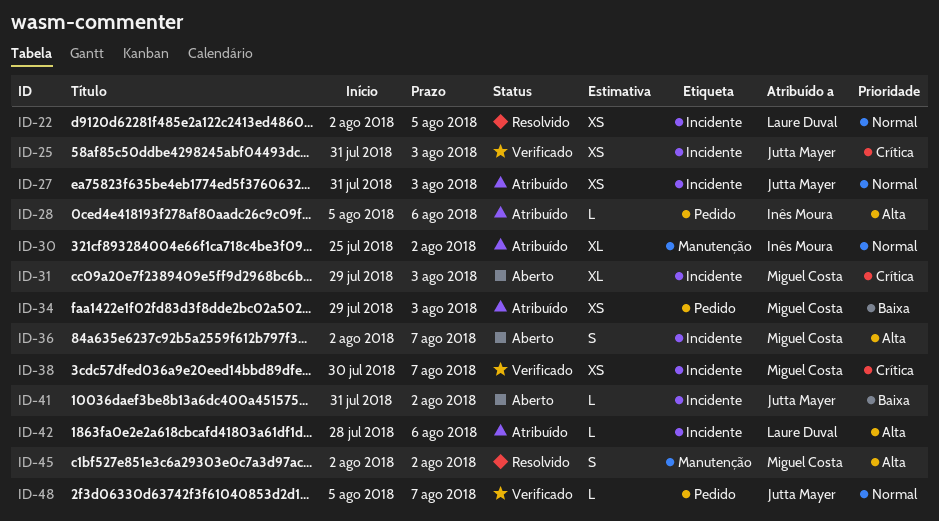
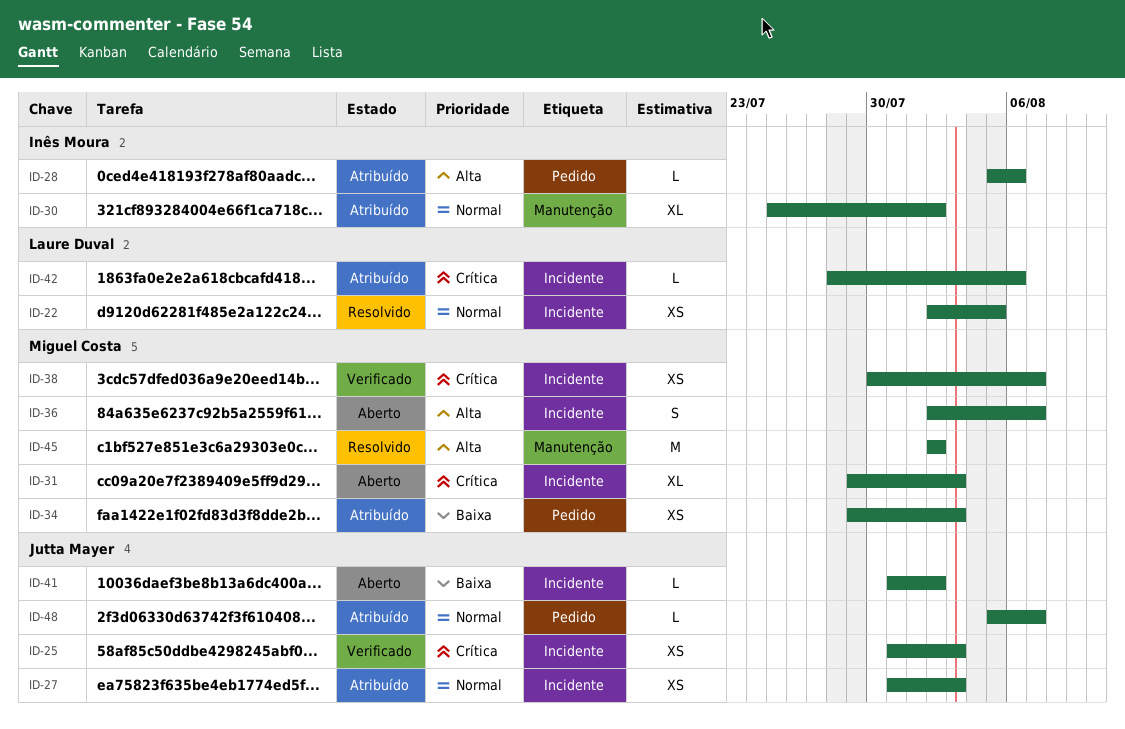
ID-42, priority: Alta -> Crítica
ID-45, estimate: S -> M
ID-48, status: Verificado -> Atribuído

